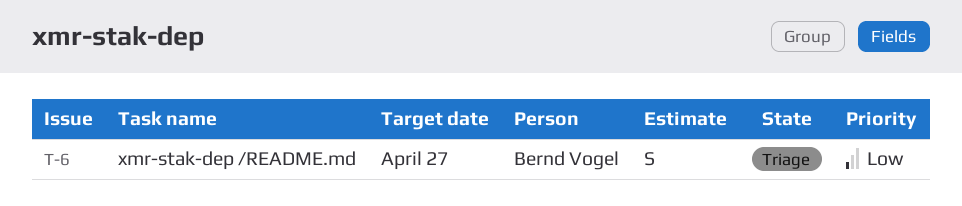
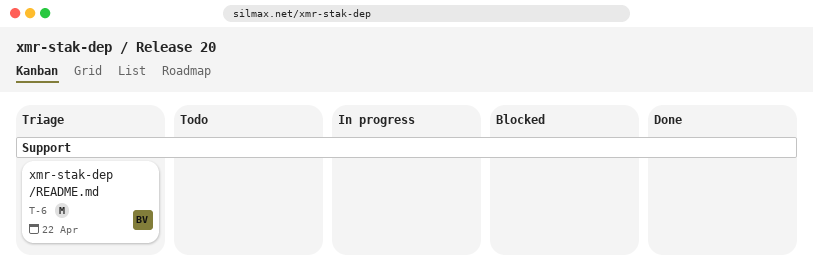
T-6, estimate: S -> M
T-6, due: Apr 27 -> Apr 22

